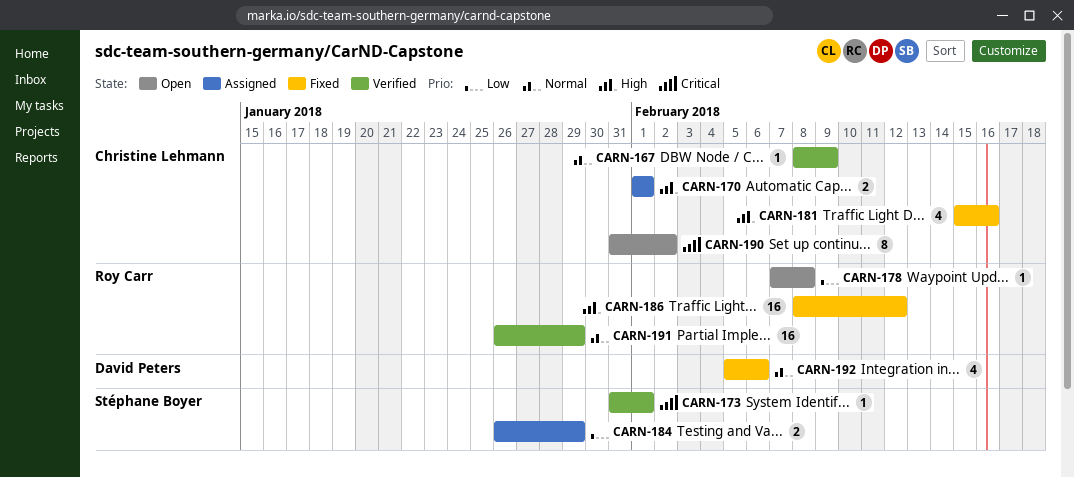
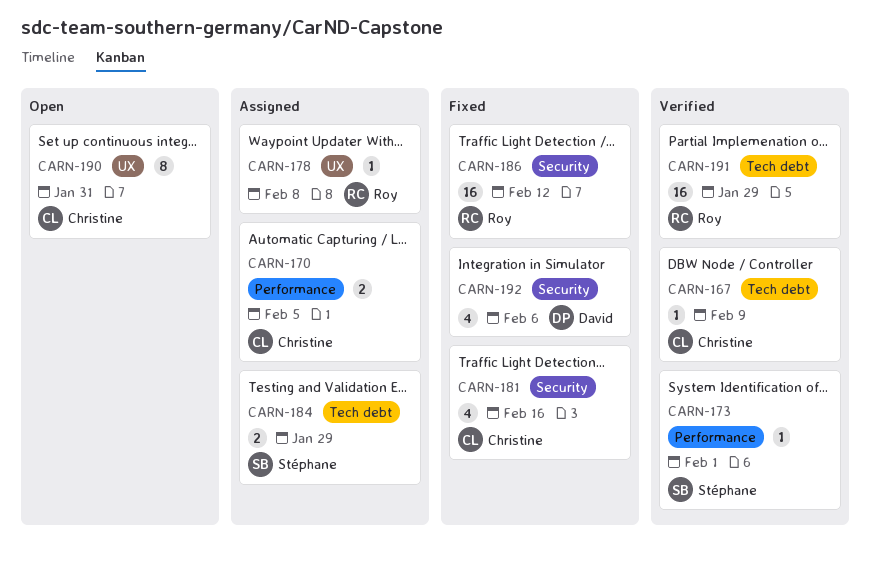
CARN-170, due: Feb 1 -> Feb 5
CARN-178, status: Open -> Assigned
CARN-190, due: Feb 2 -> Jan 31

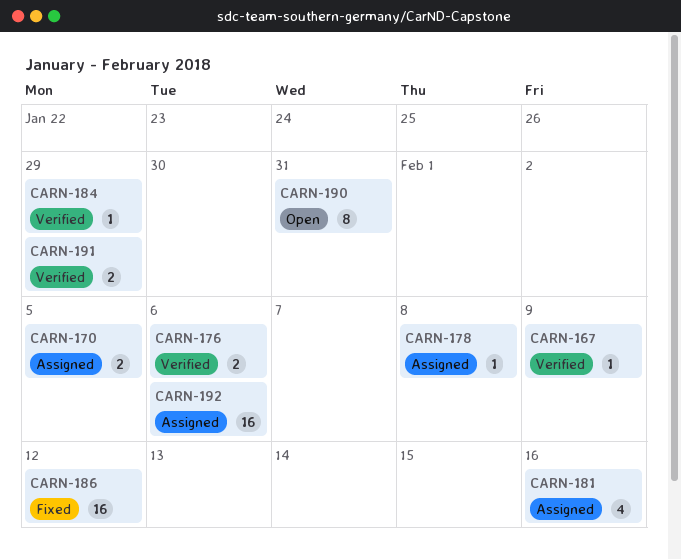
CARN-173: present -> none
CARN-176: none -> present
CARN-181, status: Fixed -> Assigned
CARN-184, status: Assigned -> Verified
CARN-184, estimate: 2 -> 1
CARN-191, estimate: 16 -> 2
CARN-192, status: Fixed -> Assigned
CARN-192, estimate: 4 -> 16

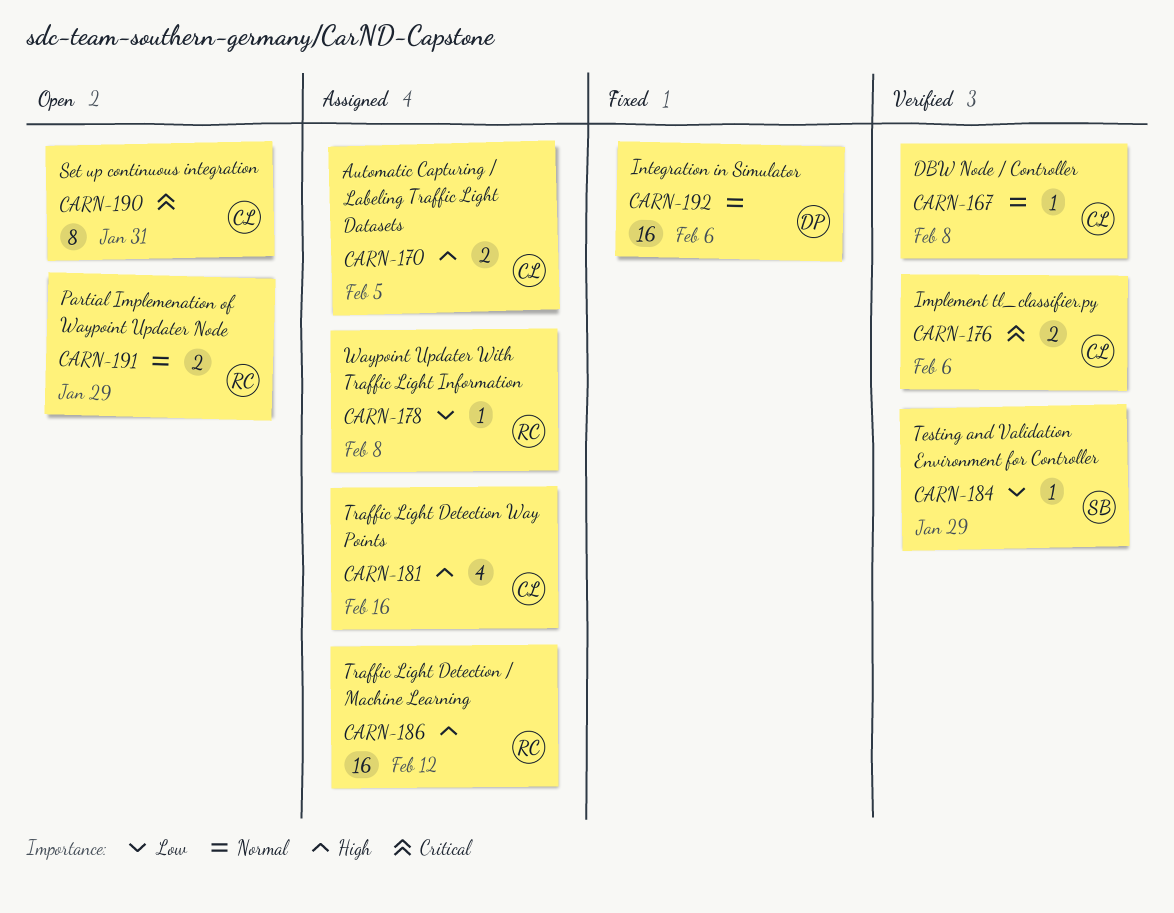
CARN-167, due: Feb 9 -> Feb 8
CARN-186, status: Fixed -> Assigned
CARN-191, status: Verified -> Open
CARN-192, status: Assigned -> Fixed

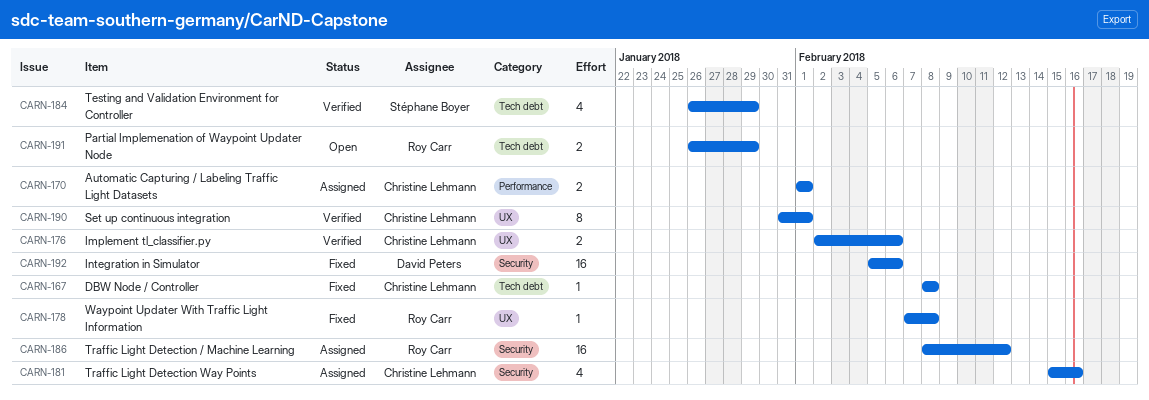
CARN-167, status: Verified -> Fixed
CARN-170, due: Feb 5 -> Feb 1
CARN-178, status: Assigned -> Fixed
CARN-184, estimate: 1 -> 4
CARN-190, status: Open -> Verified
CARN-190, due: Jan 31 -> Feb 1

